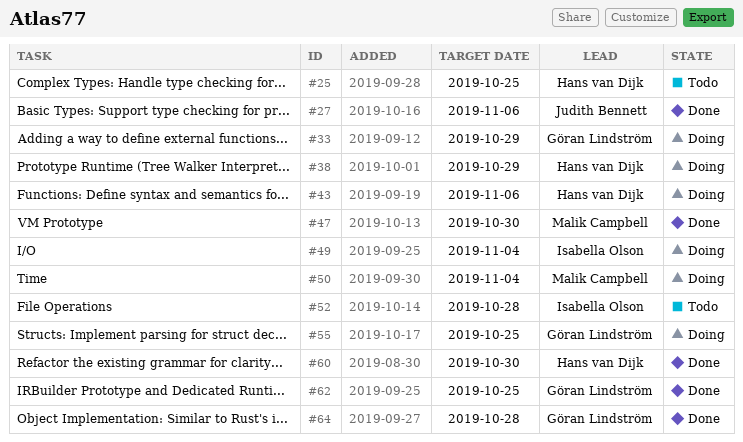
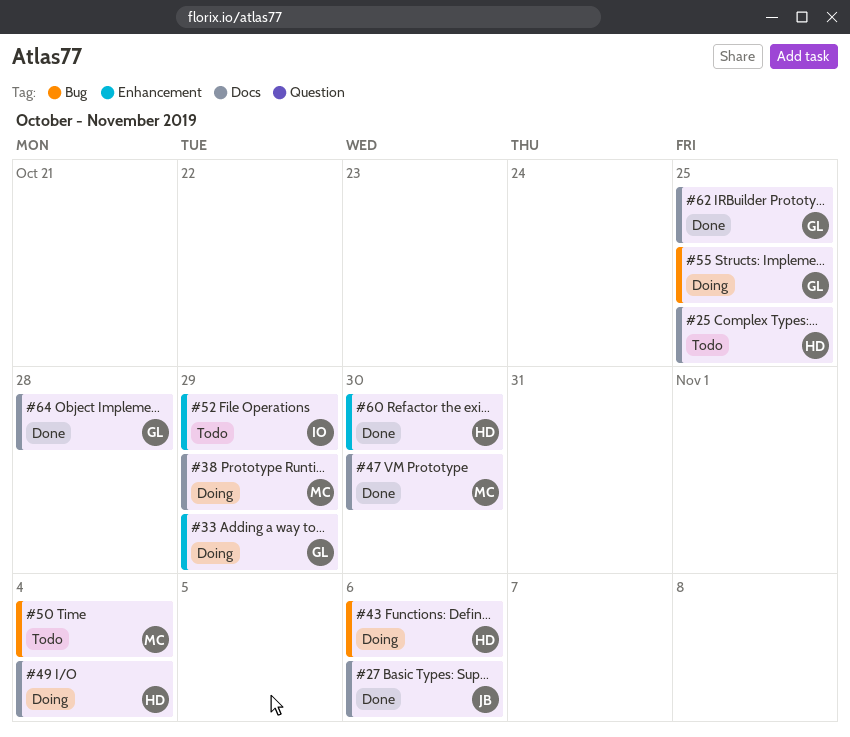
#38, owner: Hans van Dijk -> Malik Campbell
#49, owner: Isabella Olson -> Hans van Dijk
#50, status: Doing -> Todo
#52, due: Oct 28 -> Oct 29

